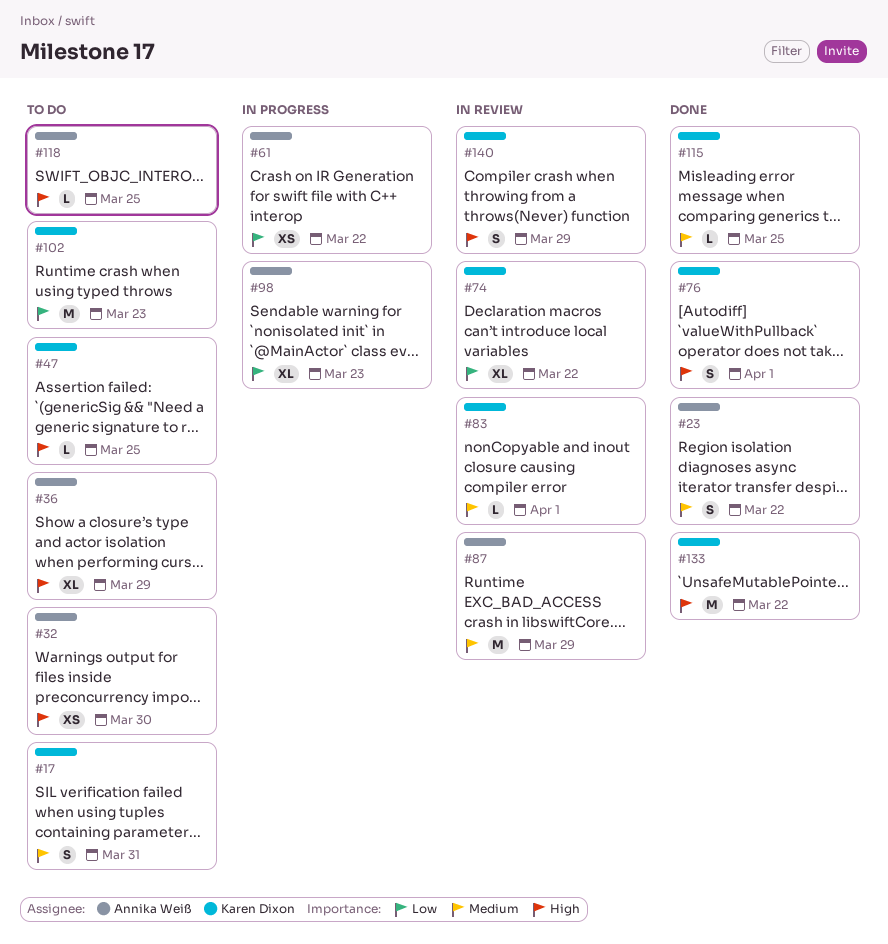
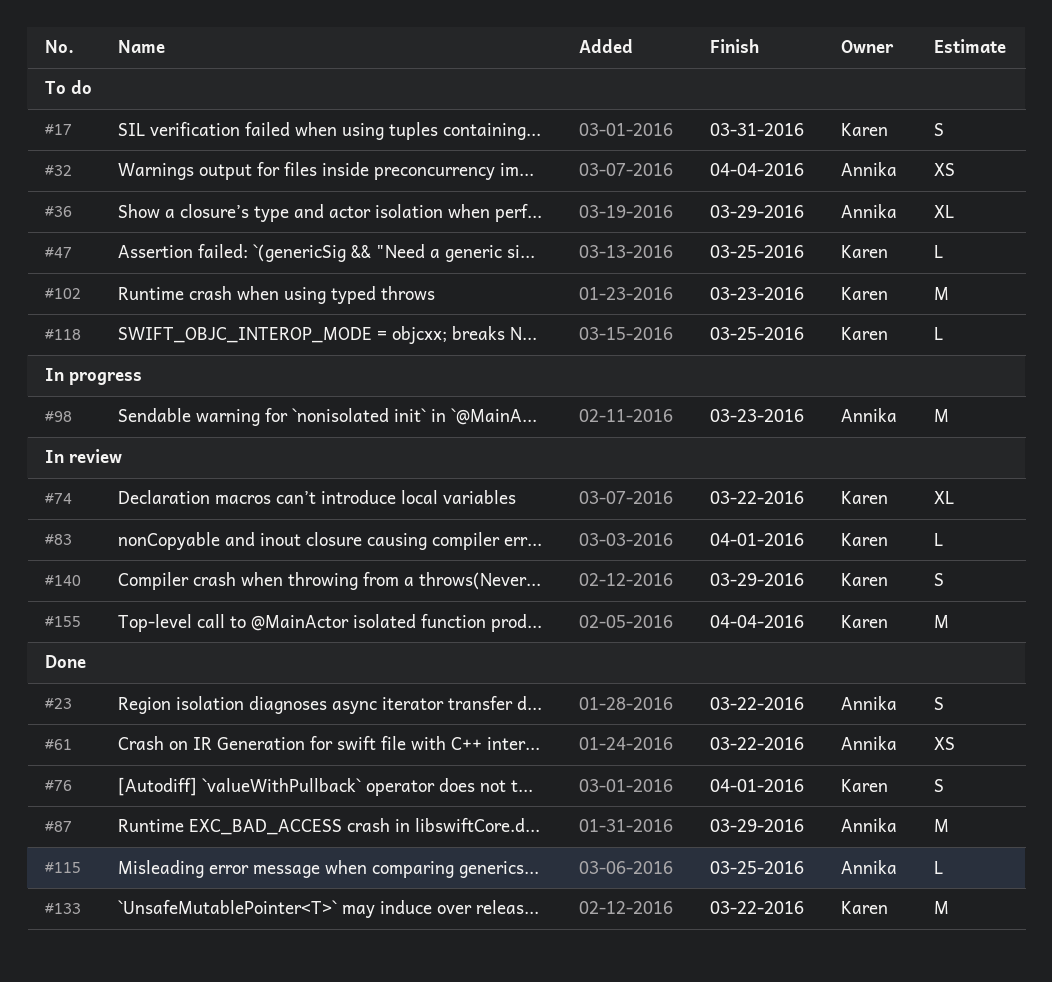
#32, due: Mar 30 -> Apr 4
#61, status: In progress -> Done
#87, status: In review -> Done
#98, estimate: XL -> M
#115, owner: Karen Dixon -> Annika Weiß
#118, owner: Annika Weiß -> Karen Dixon
#155: none -> present

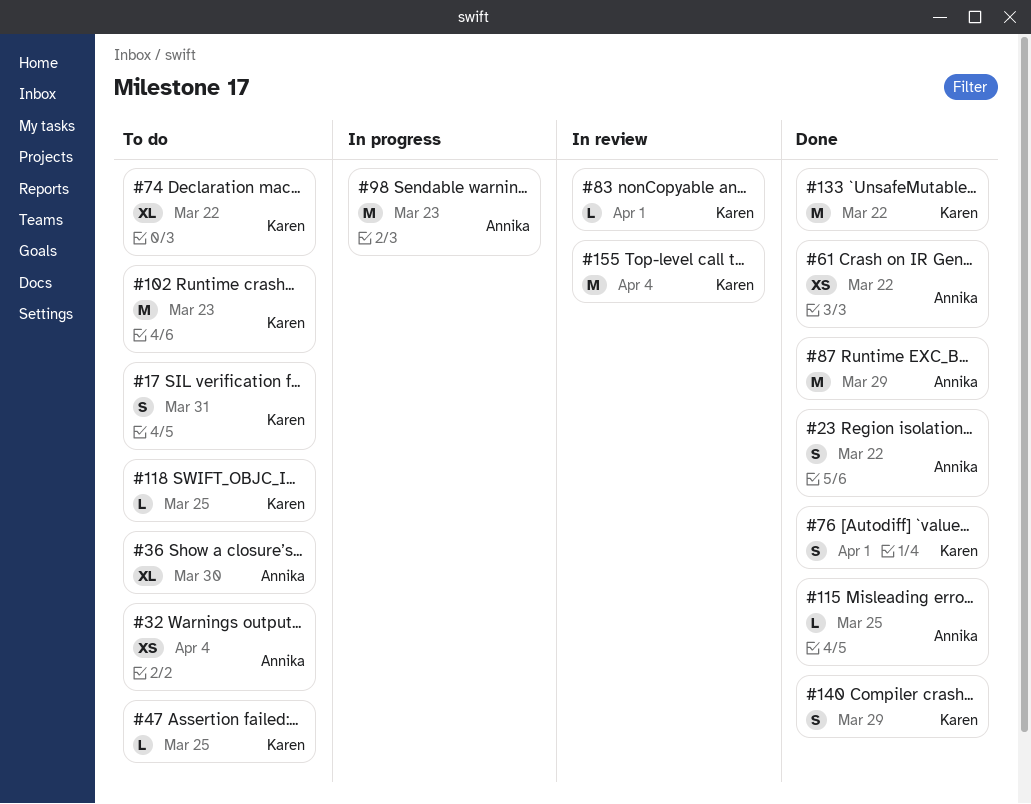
#36, due: Mar 29 -> Mar 30
#74, status: In review -> To do
#140, status: In review -> Done

